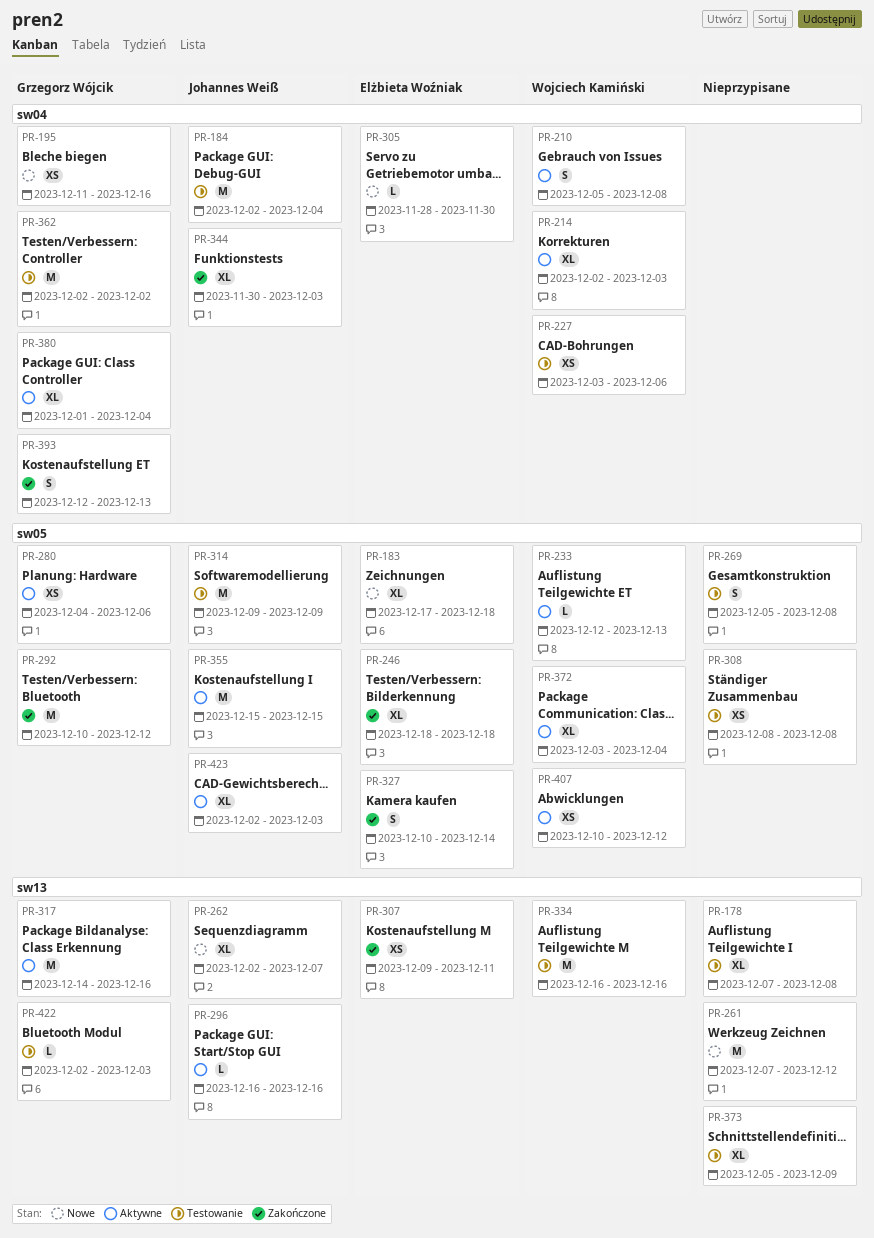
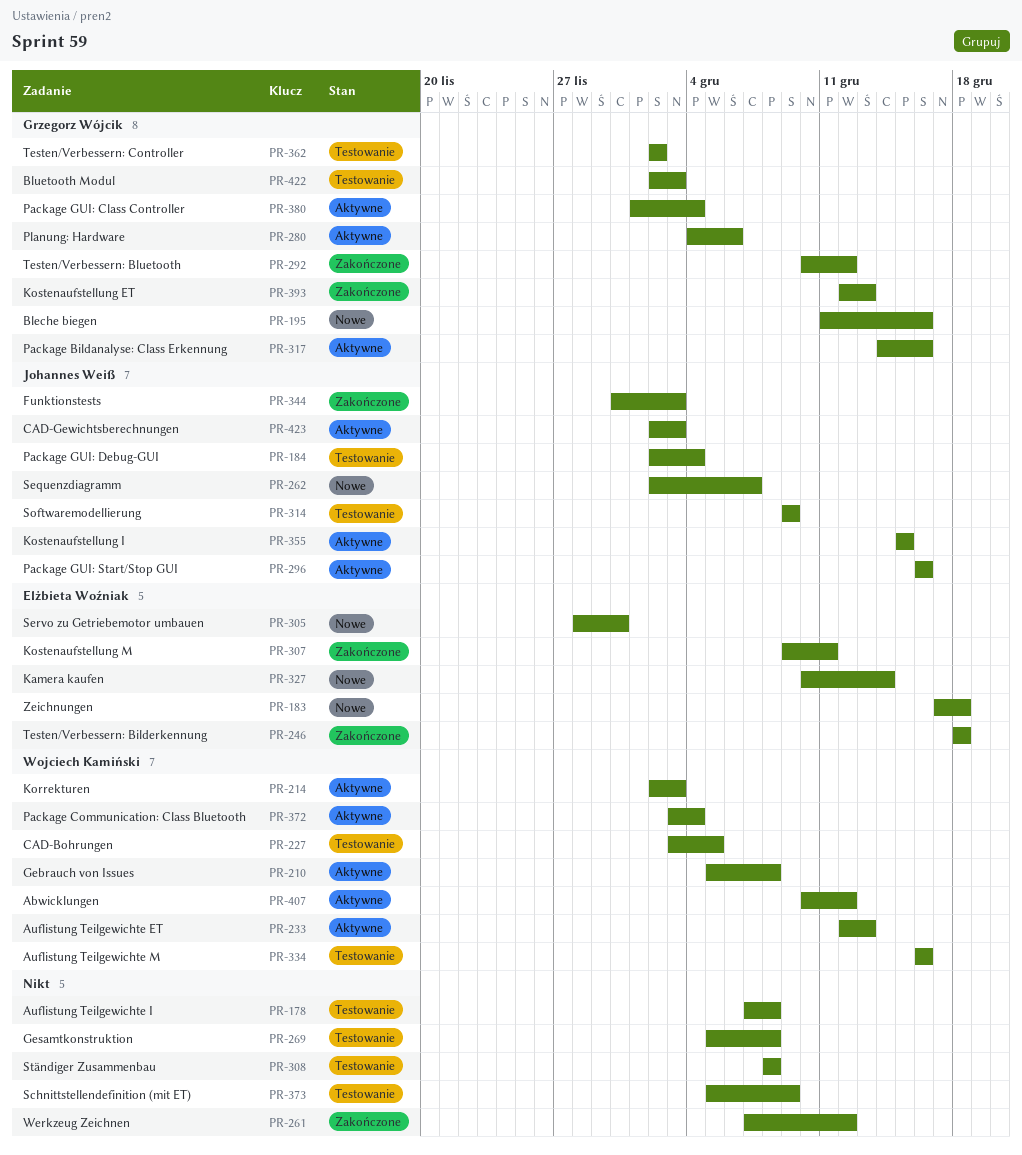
PR-227, due: Dec 6 -> Dec 5
PR-261, status: Nowe -> Zakończone
PR-327, status: Zakończone -> Nowe

